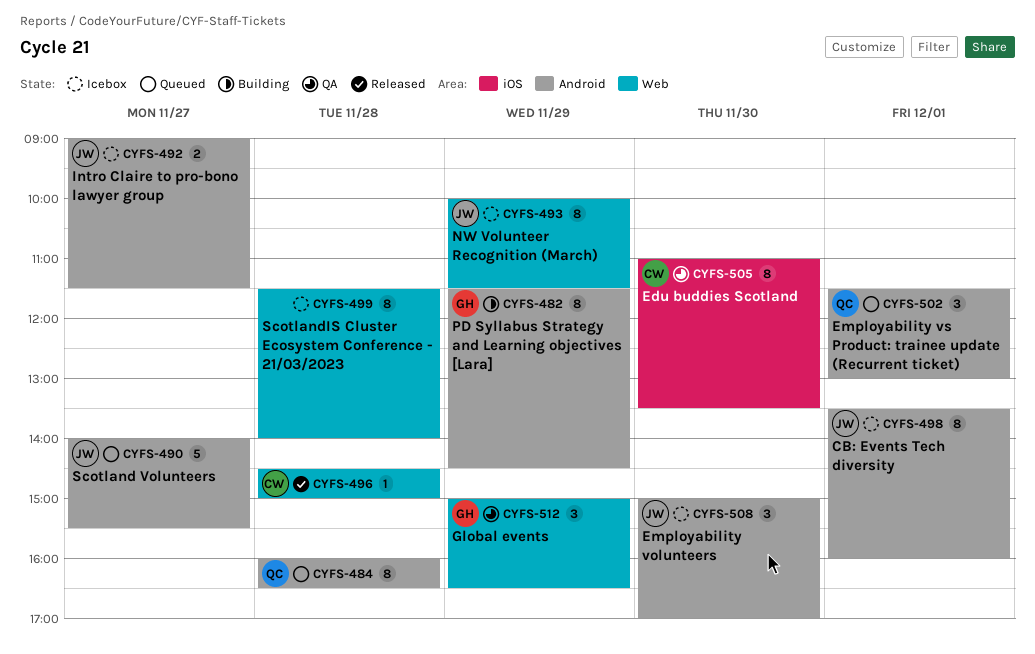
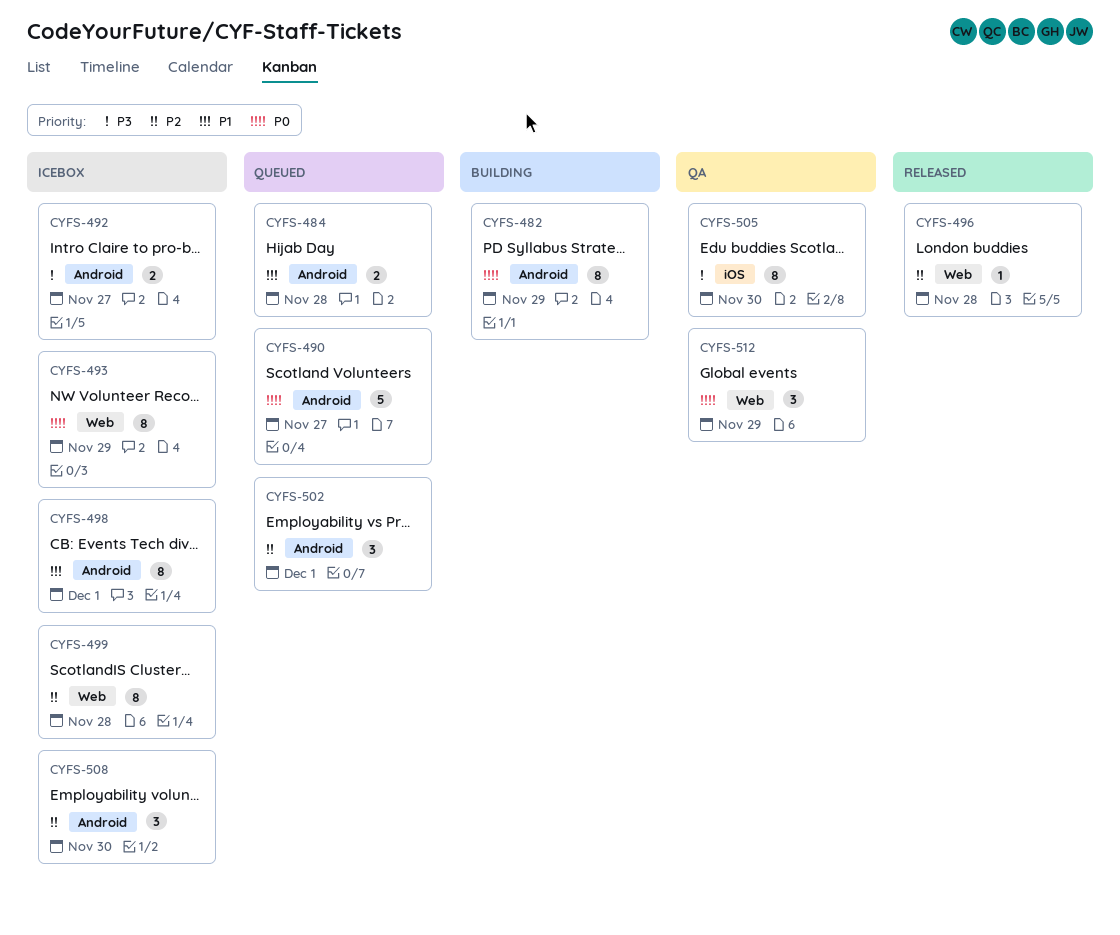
CYFS-484, estimate: 8 -> 2

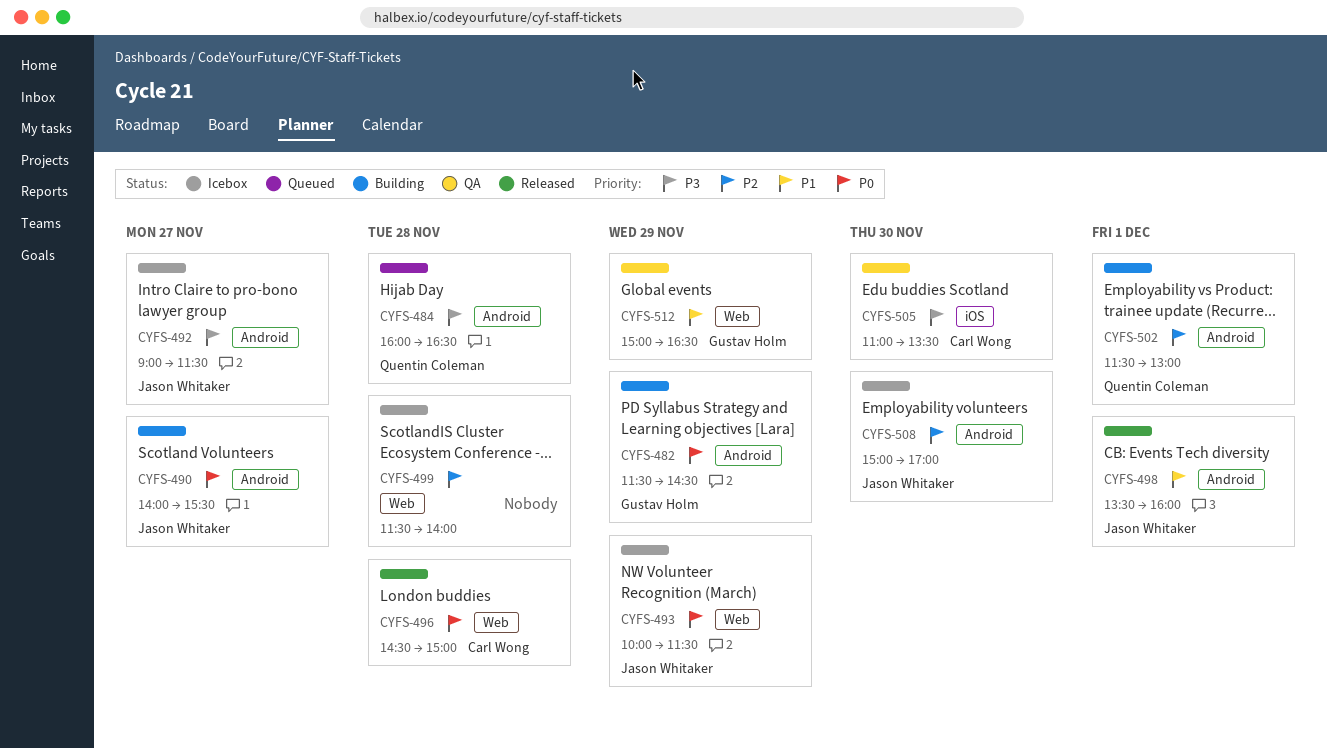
CYFS-484, priority: P1 -> P3
CYFS-490, status: Queued -> Building
CYFS-496, priority: P2 -> P0
CYFS-498, status: Icebox -> Released
CYFS-502, status: Queued -> Building
CYFS-512, priority: P0 -> P1

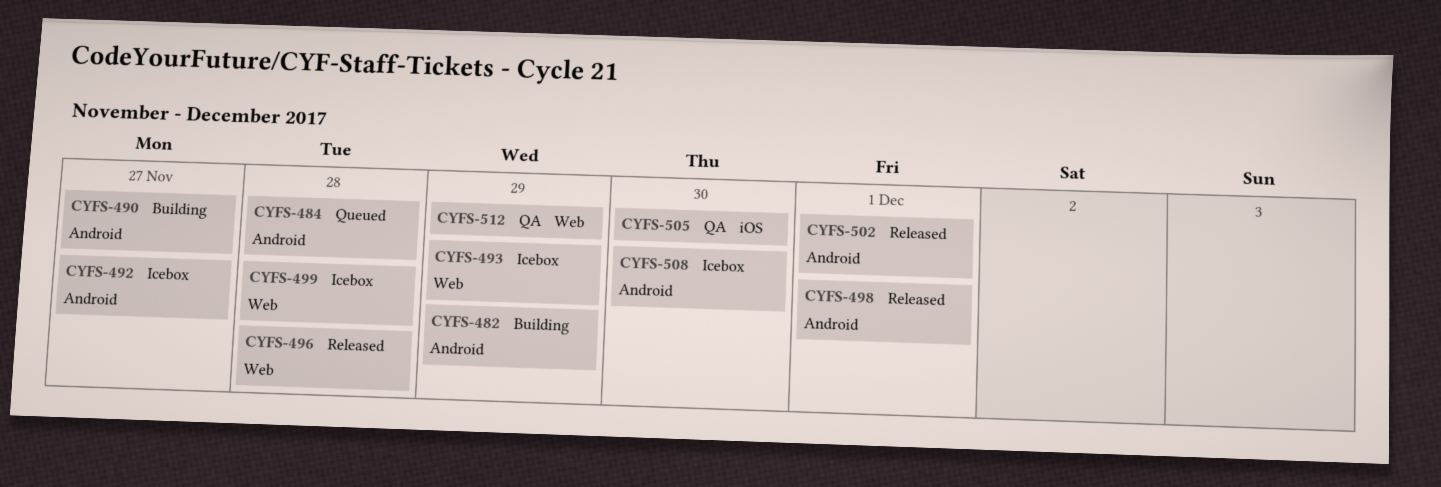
CYFS-502, status: Building -> Released

